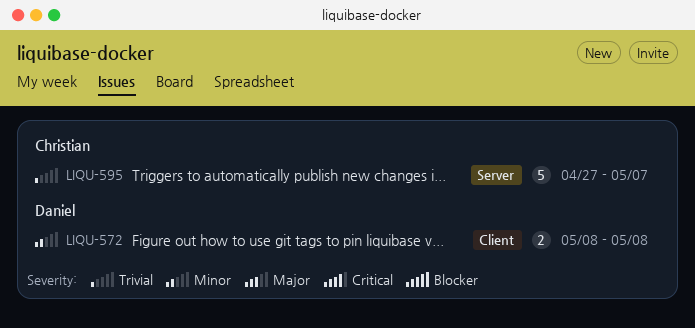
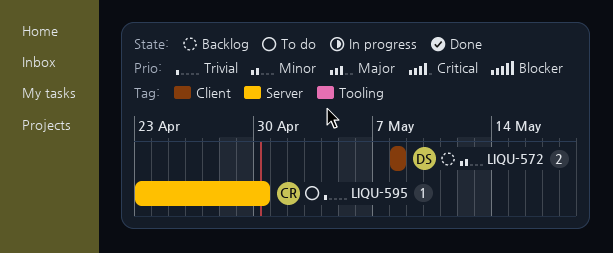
LIQU-595, estimate: 5 -> 1
LIQU-595, start: Apr 27 -> Apr 23
LIQU-595, due: May 7 -> Apr 30

